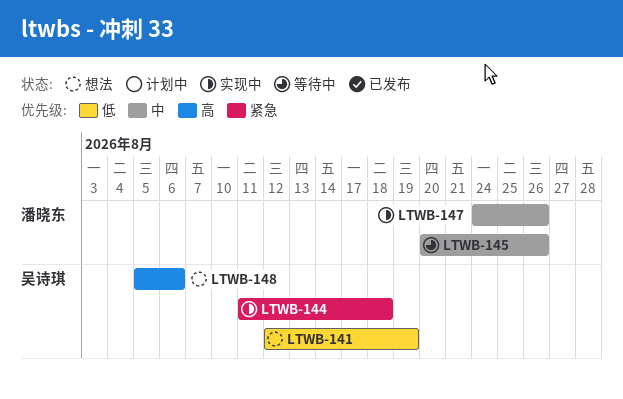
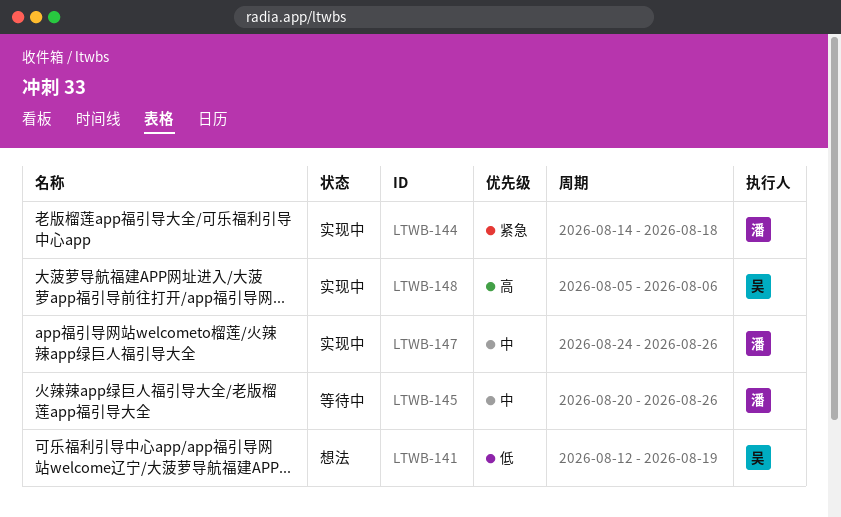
LTWB-144, owner: 吴诗琪 -> 潘晓东
LTWB-144, start: Aug 11 -> Aug 14
LTWB-148, status: 想法 -> 实现中

